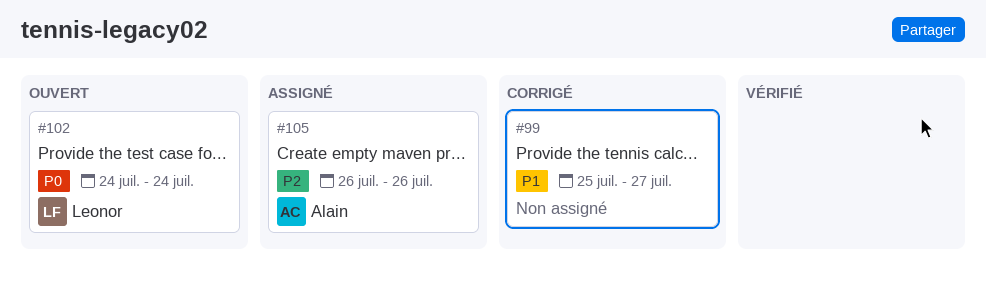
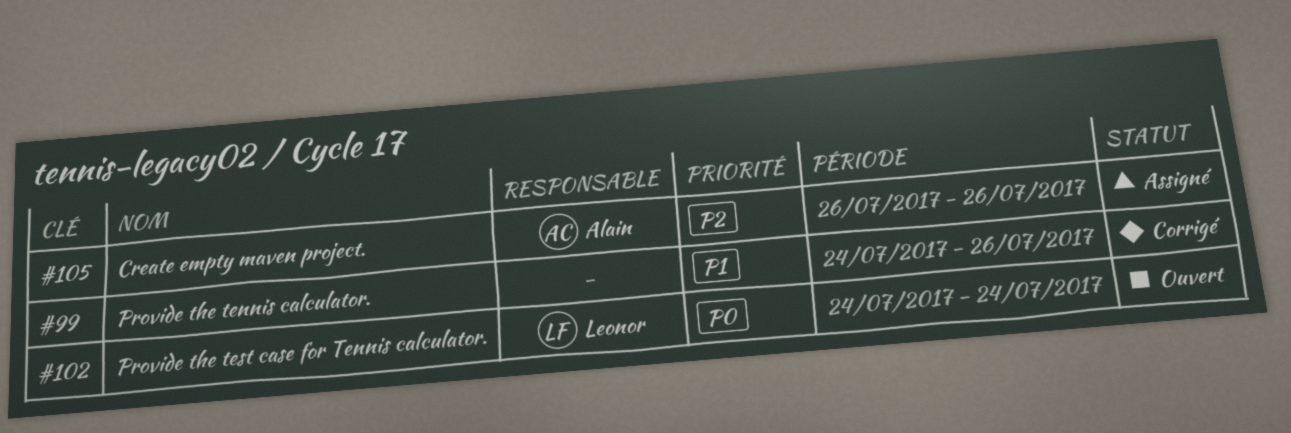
#99, start: Jul 25 -> Jul 24
#99, due: Jul 27 -> Jul 26

